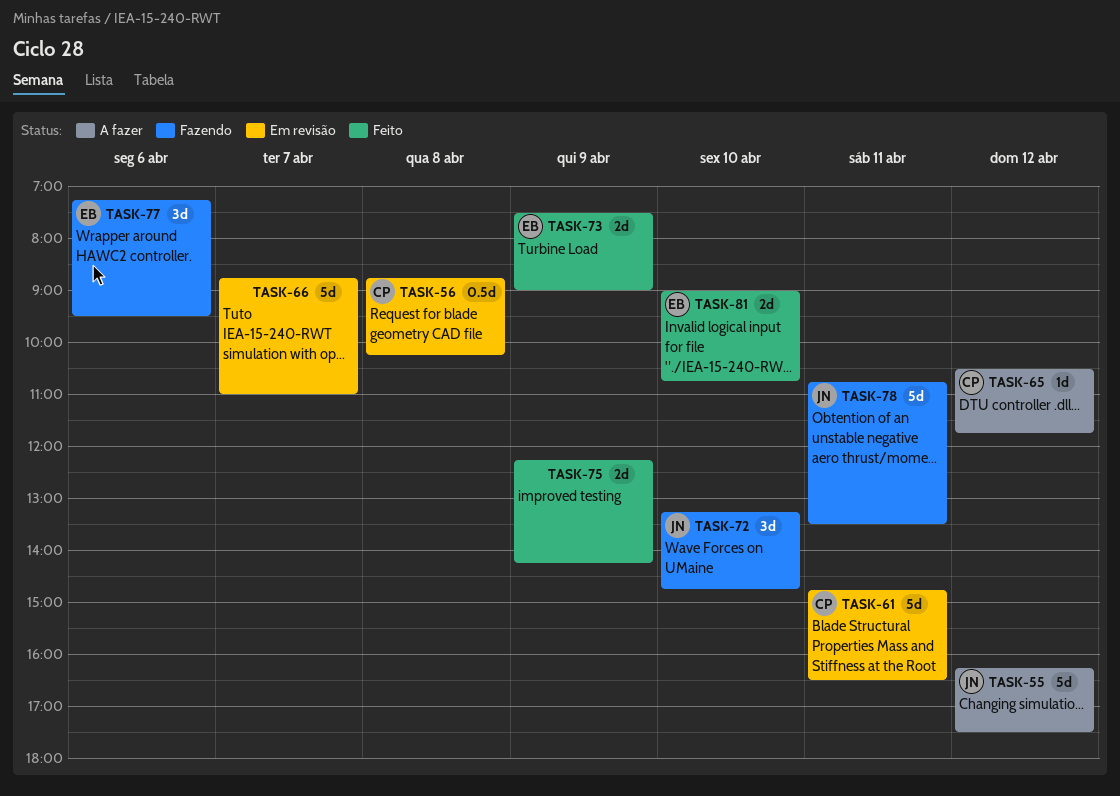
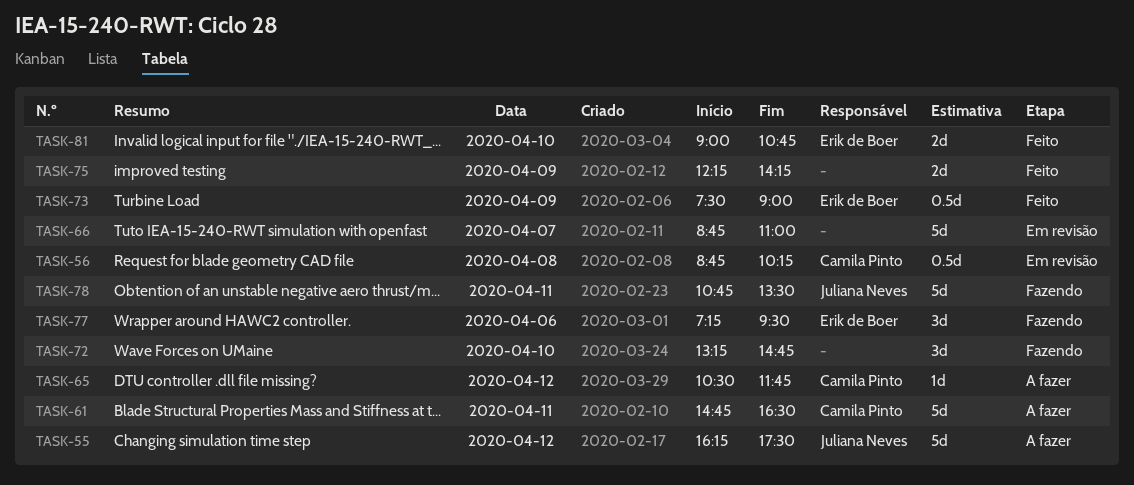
TASK-61, status: Em revisão -> A fazer
TASK-72, owner: Juliana Neves -> none
TASK-73, estimate: 2d -> 0.5d

